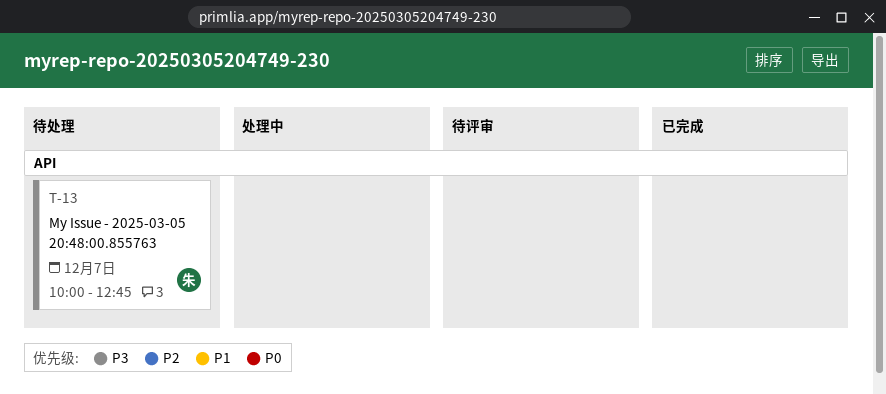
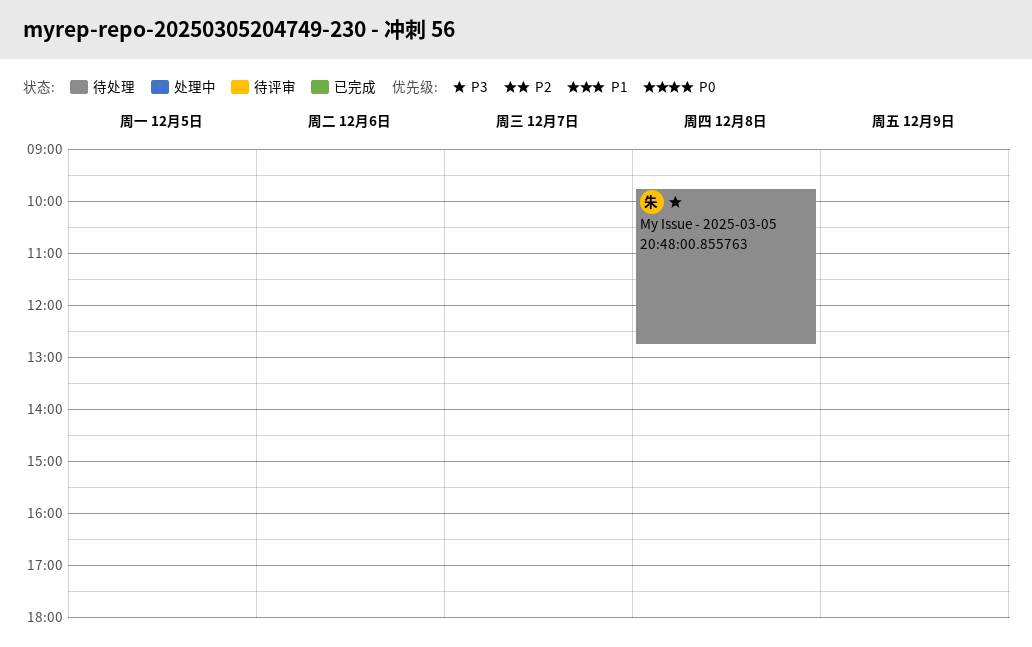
My Issue - 2025-03-05 20:48:00.855763, day: Dec 7 -> Dec 8
My Issue - 2025-03-05 20:48:00.855763, begins: 10:00 -> 09:45

